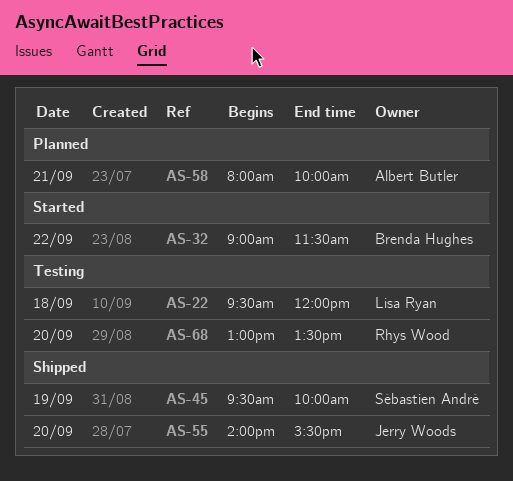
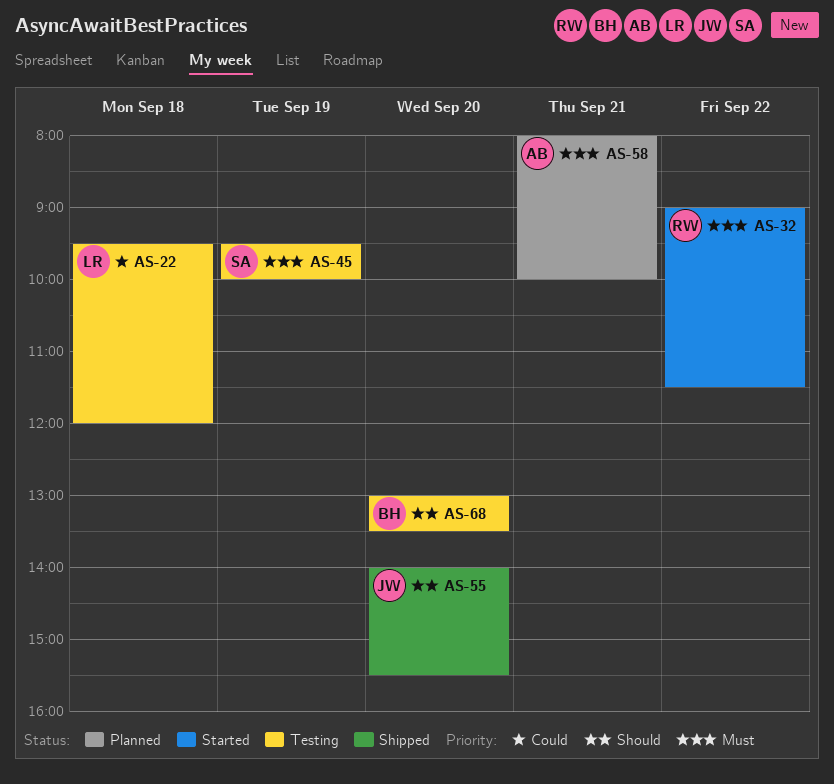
AS-32, owner: Brenda Hughes -> Rhys Wood
AS-45, status: Shipped -> Testing
AS-68, owner: Rhys Wood -> Brenda Hughes

